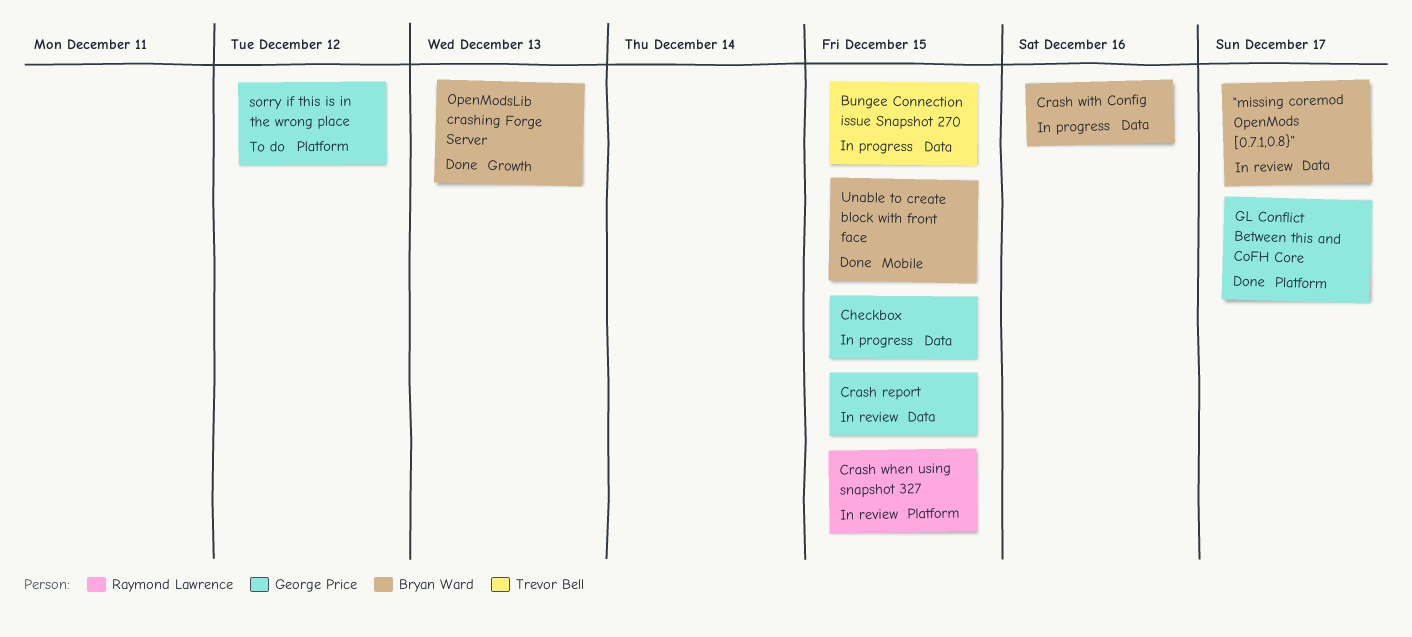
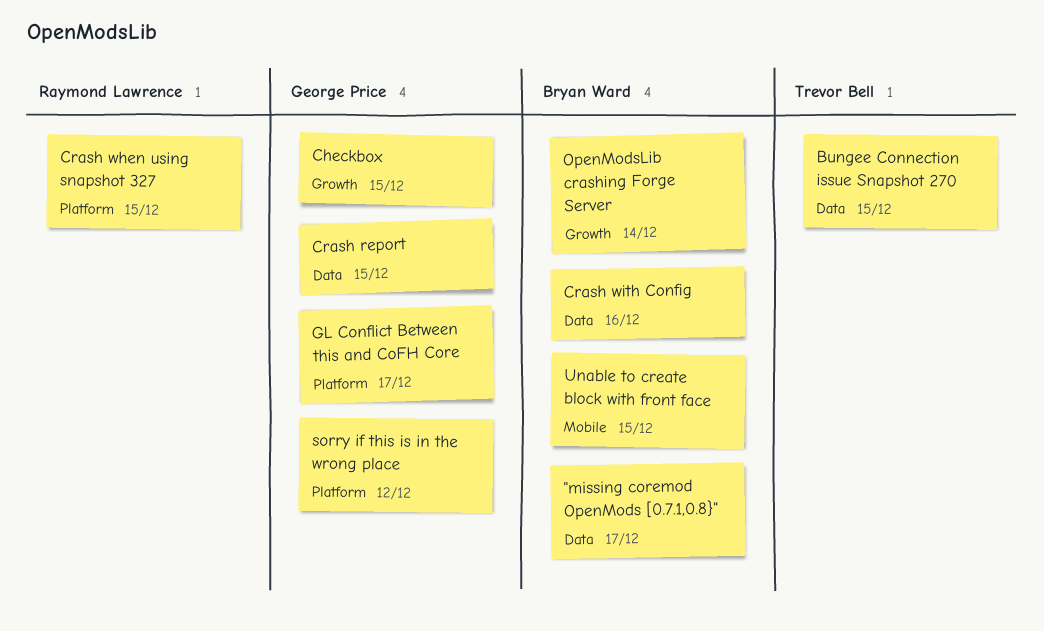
Checkbox, label: Data -> Growth
OpenModsLib crashing Forge Server, due: Dec 13 -> Dec 14

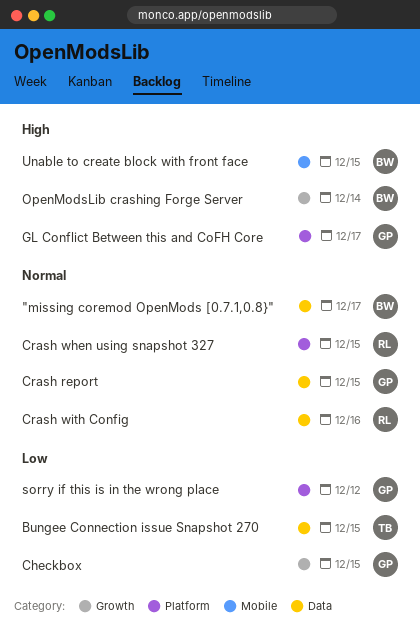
Crash with Config, owner: Bryan Ward -> Raymond Lawrence

